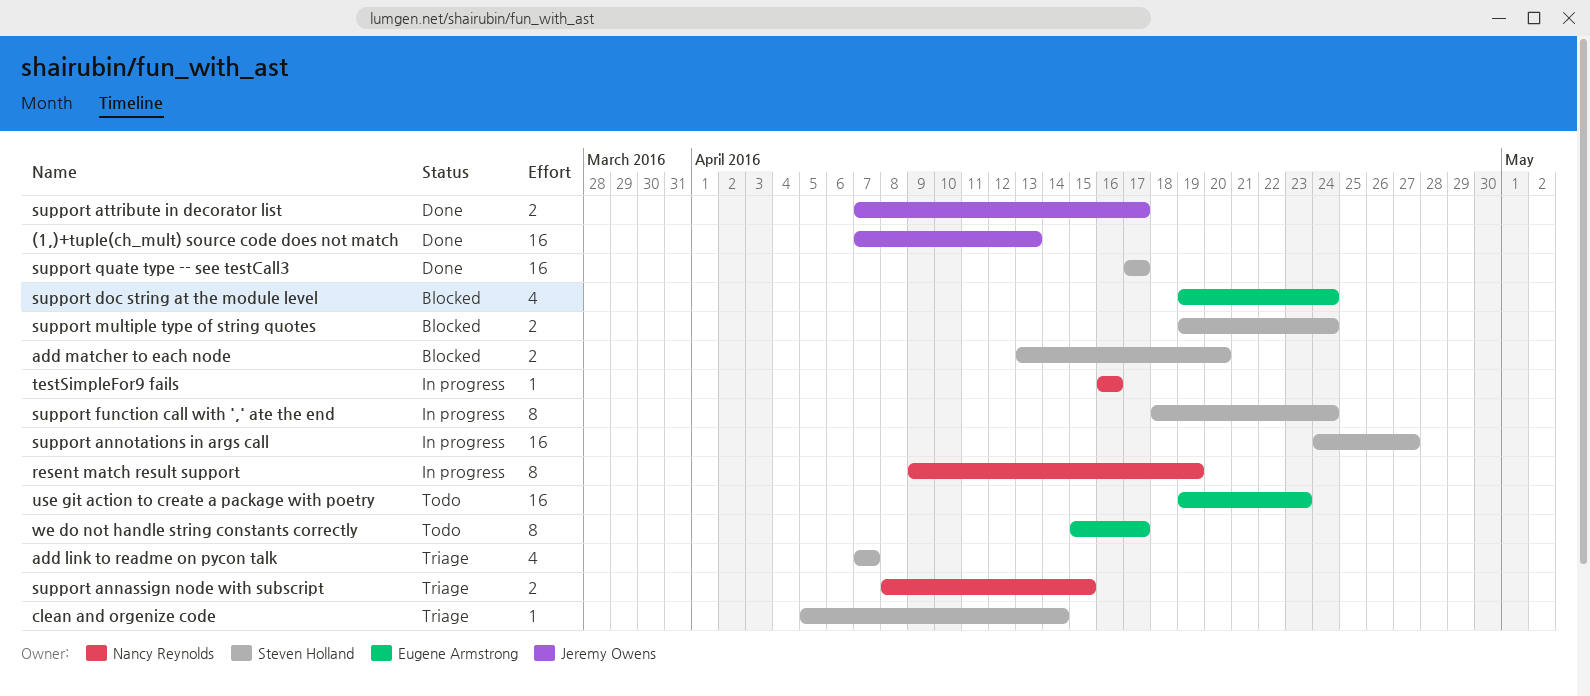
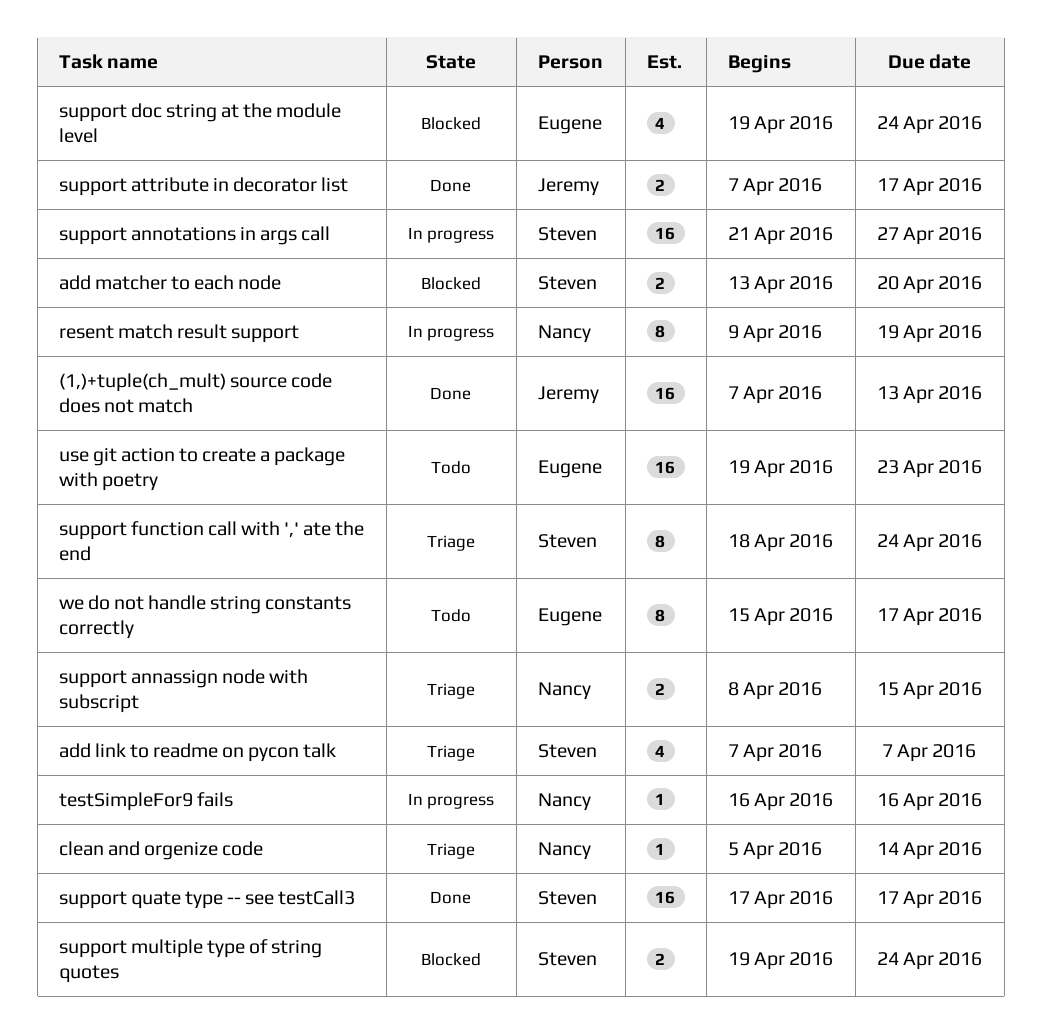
clean and orgenize code, owner: Steven Holland -> Nancy Reynolds
support annotations in args call, start: Apr 24 -> Apr 21
support function call with ',' ate the end, status: In progress -> Triage

